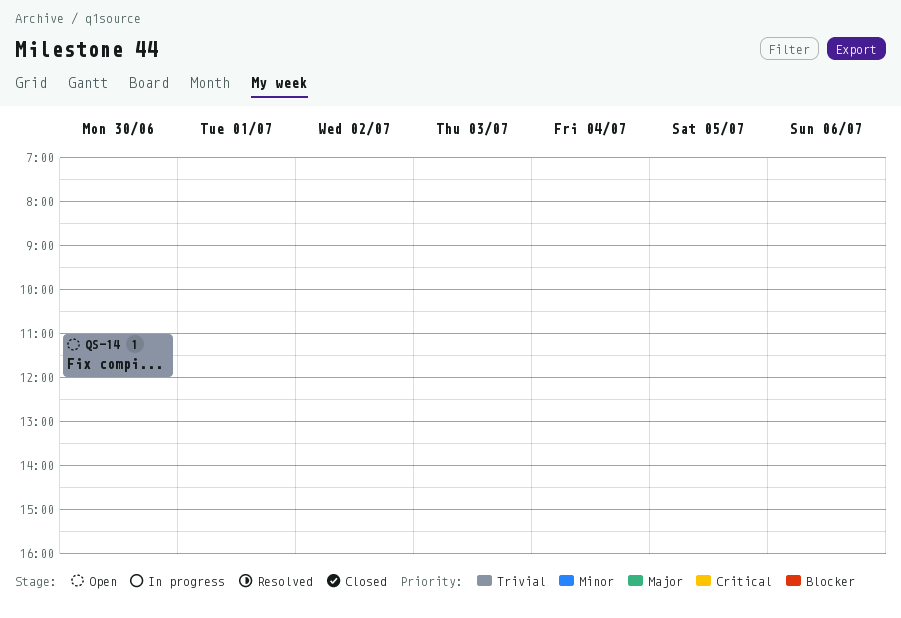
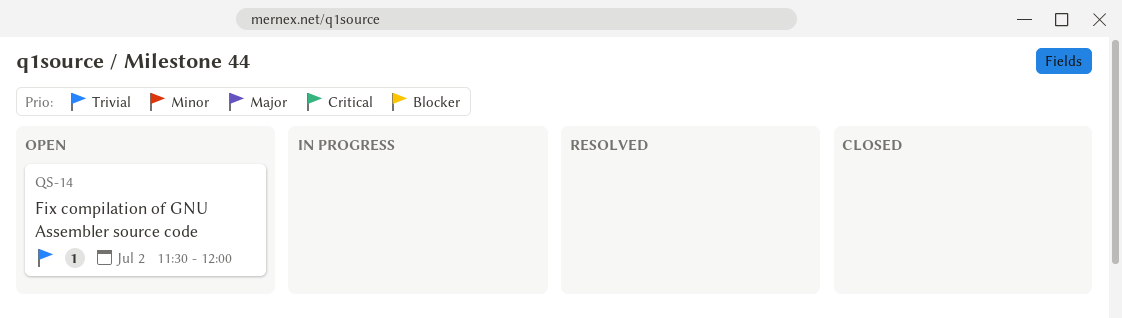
QS-14, day: Jun 30 -> Jul 2
QS-14, begins: 11:00 -> 11:30

